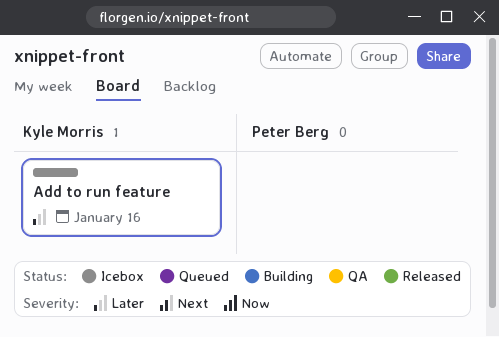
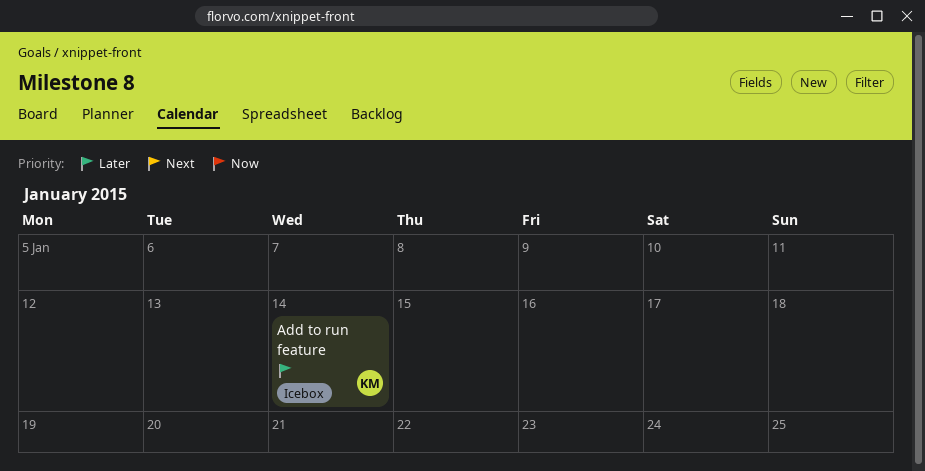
Add to run feature, due: Jan 16 -> Jan 14

